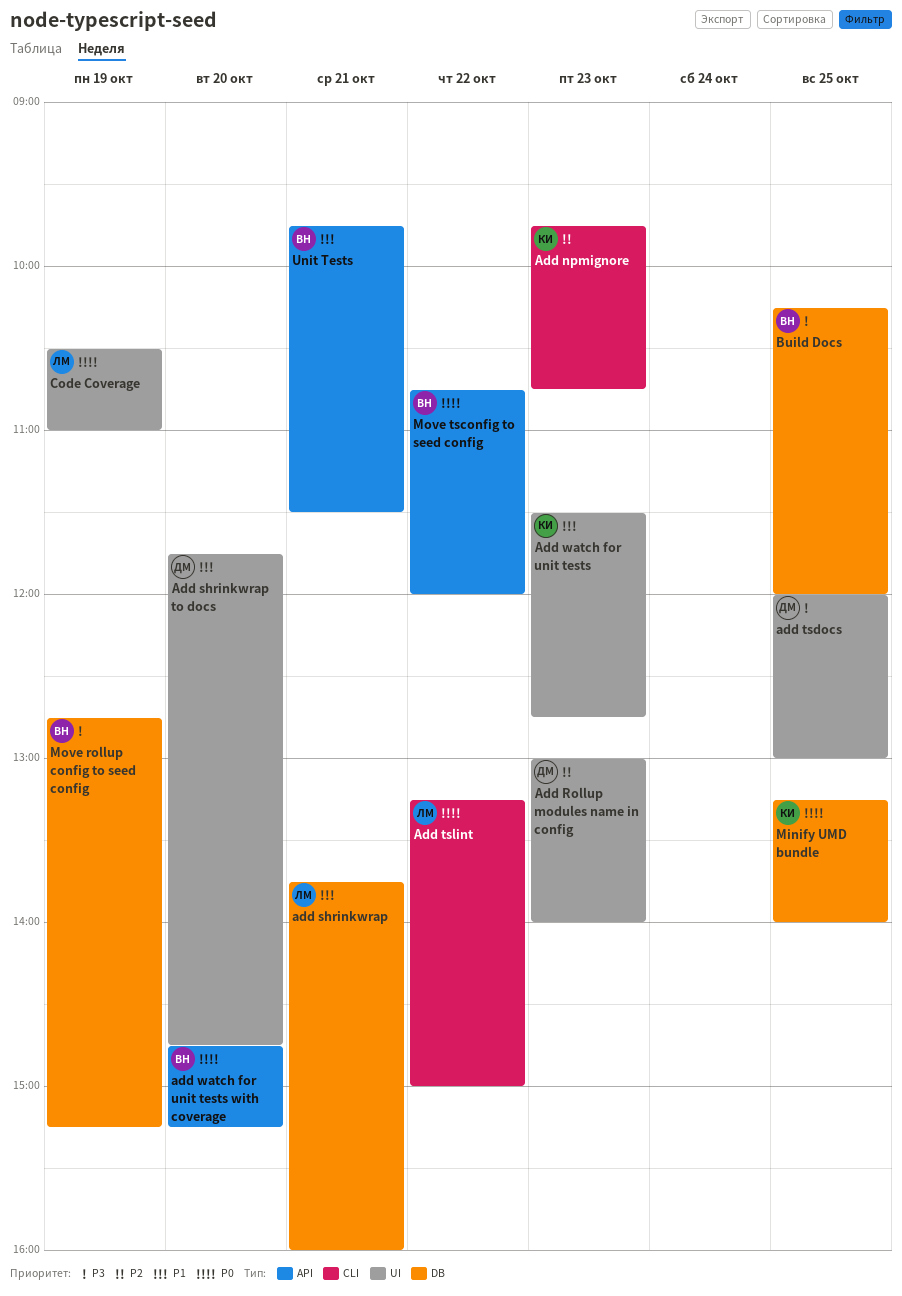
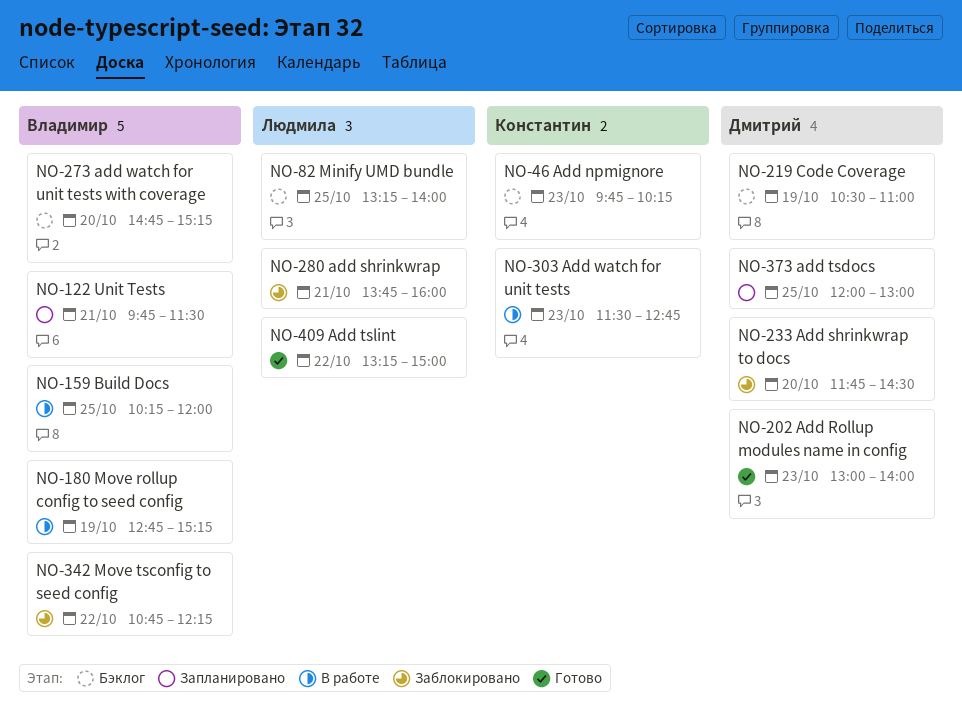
Add npmignore, ends: 10:45 -> 10:15
Add shrinkwrap to docs, ends: 14:45 -> 14:30
Code Coverage, owner: Людмила -> Дмитрий
Minify UMD bundle, owner: Константин -> Людмила
Move tsconfig to seed config, ends: 12:00 -> 12:15

